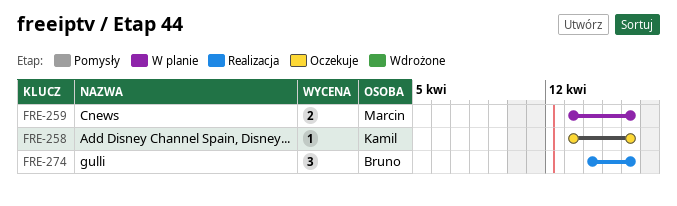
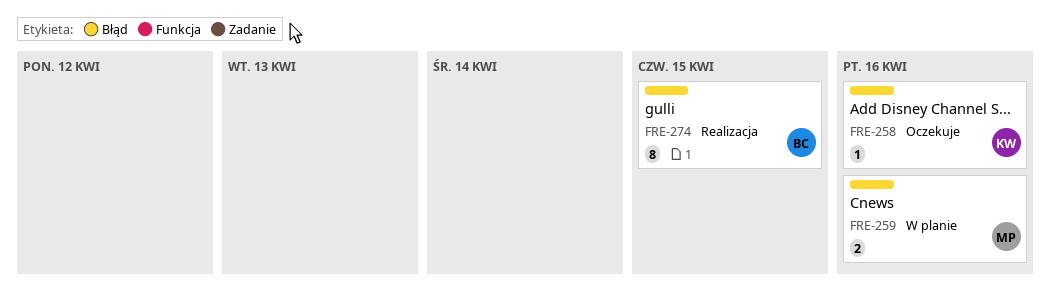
FRE-274, estimate: 3 -> 8
FRE-274, due: Apr 16 -> Apr 15

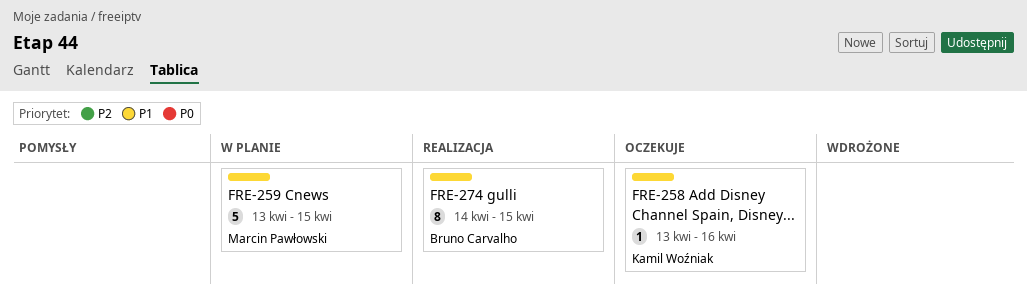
FRE-259, estimate: 2 -> 5
FRE-259, due: Apr 16 -> Apr 15

